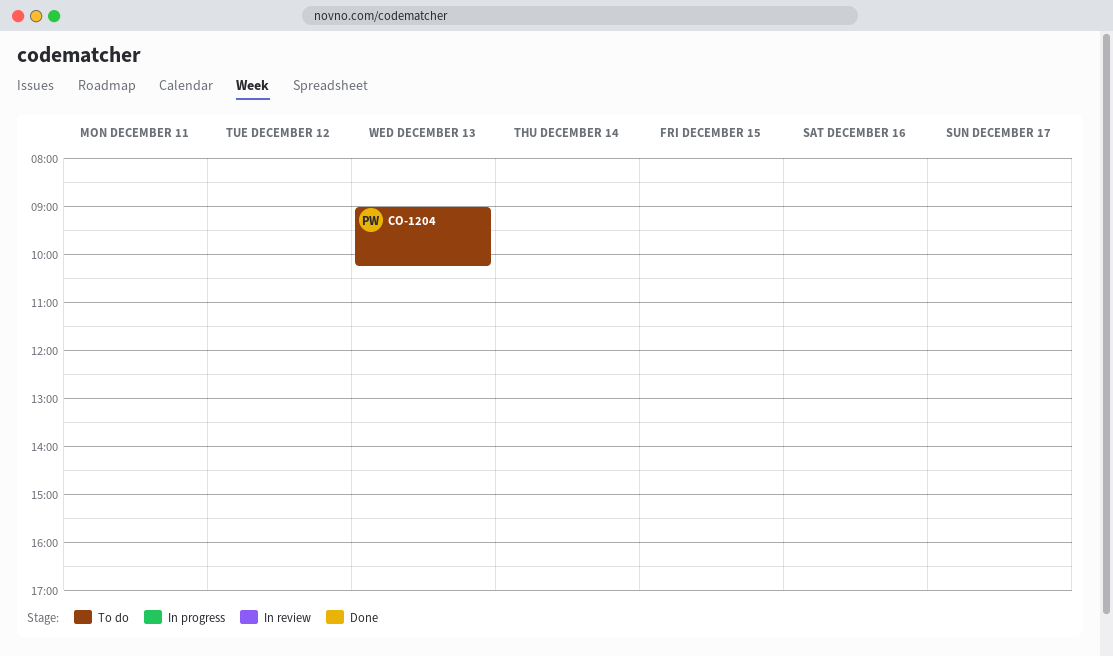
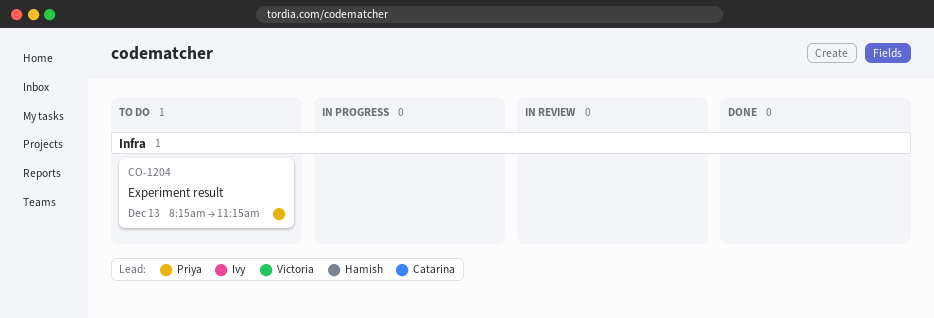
CO-1204, begins: 09:00 -> 08:15
CO-1204, ends: 10:15 -> 11:15

